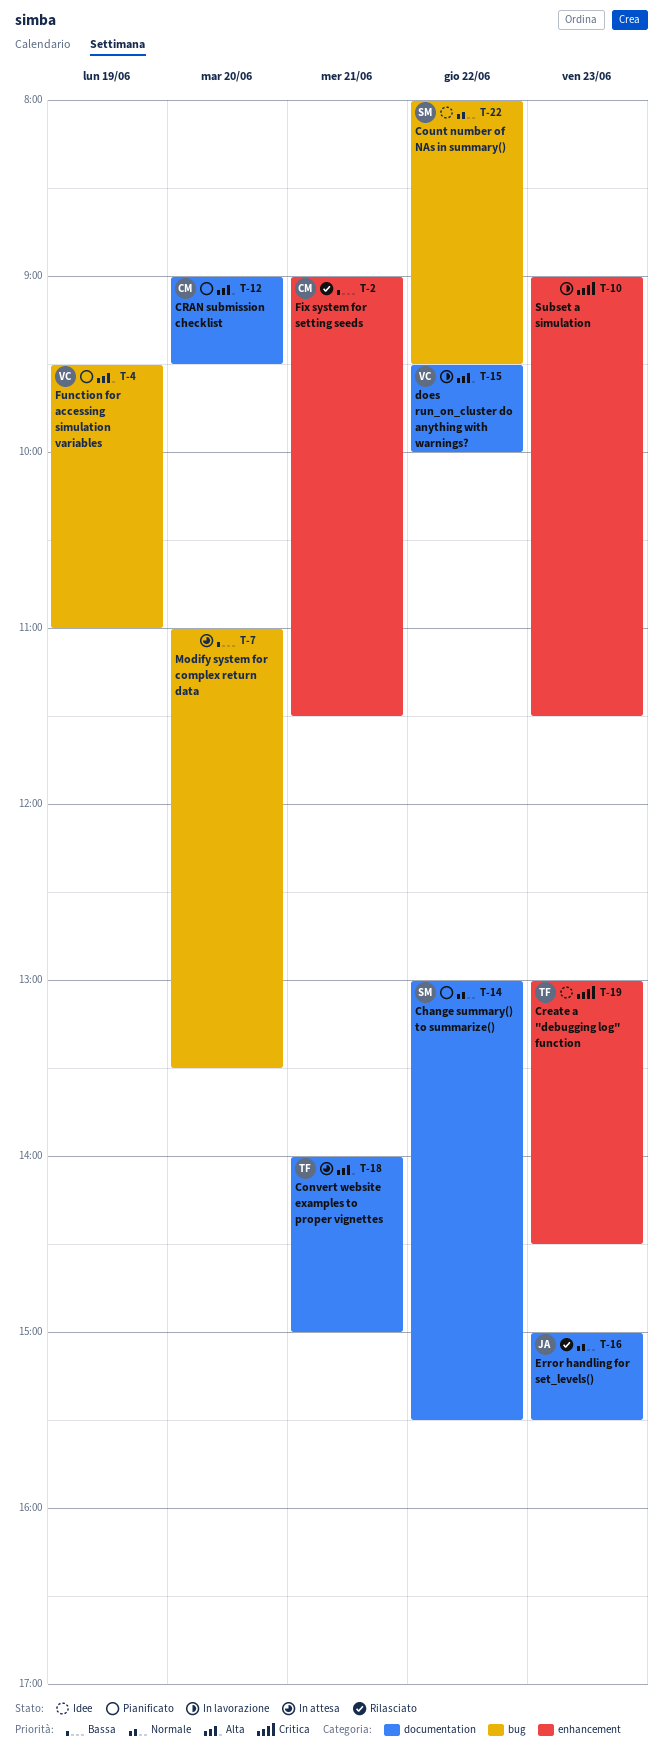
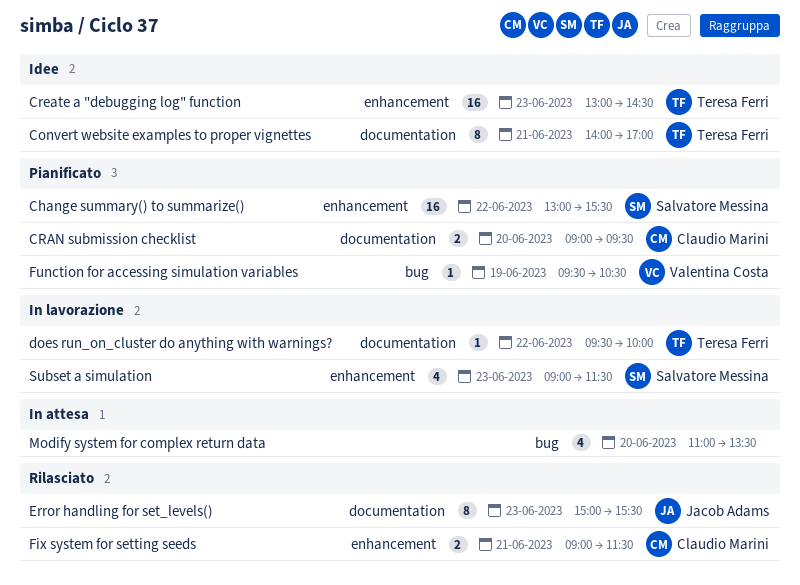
Change summary() to summarize(), label: documentation -> enhancement
Convert website examples to proper vignettes, status: In attesa -> Idee
Convert website examples to proper vignettes, ends: 15:00 -> 17:00
Count number of NAs in summary(): present -> none
does run_on_cluster do anything with warnings?, owner: Valentina Costa -> Teresa Ferri
Function for accessing simulation variables, ends: 11:00 -> 10:30
Subset a simulation, owner: none -> Salvatore Messina

